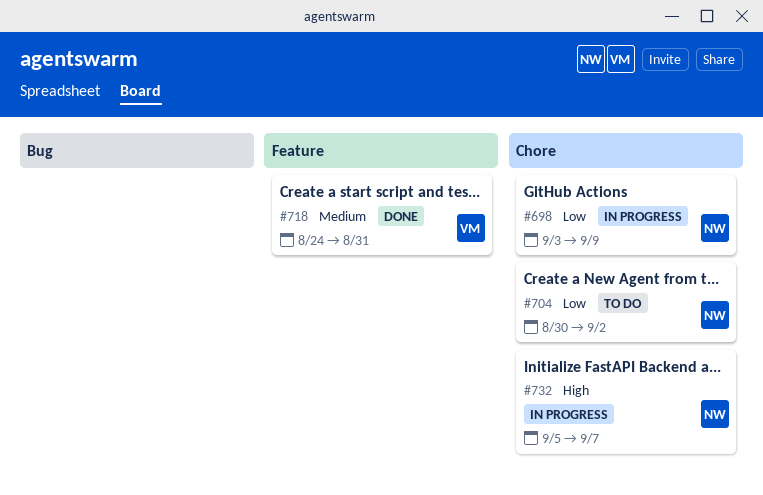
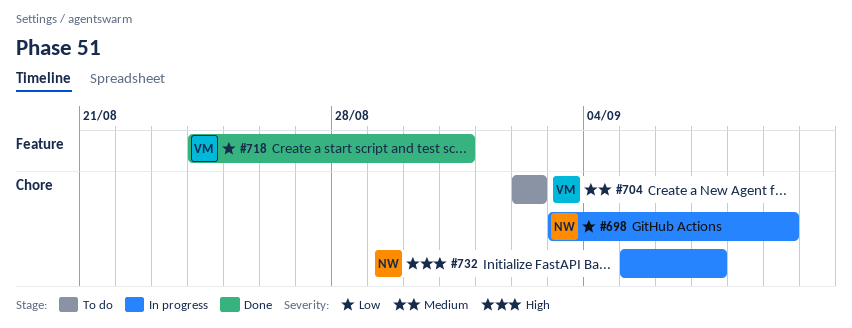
#704, owner: NW -> VM
#704, priority: Low -> Medium
#704, start: Aug 30 -> Sep 2
#718, priority: Medium -> Low

